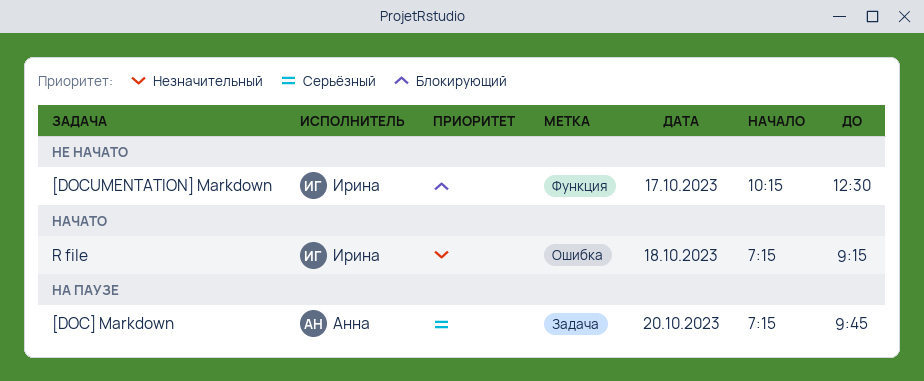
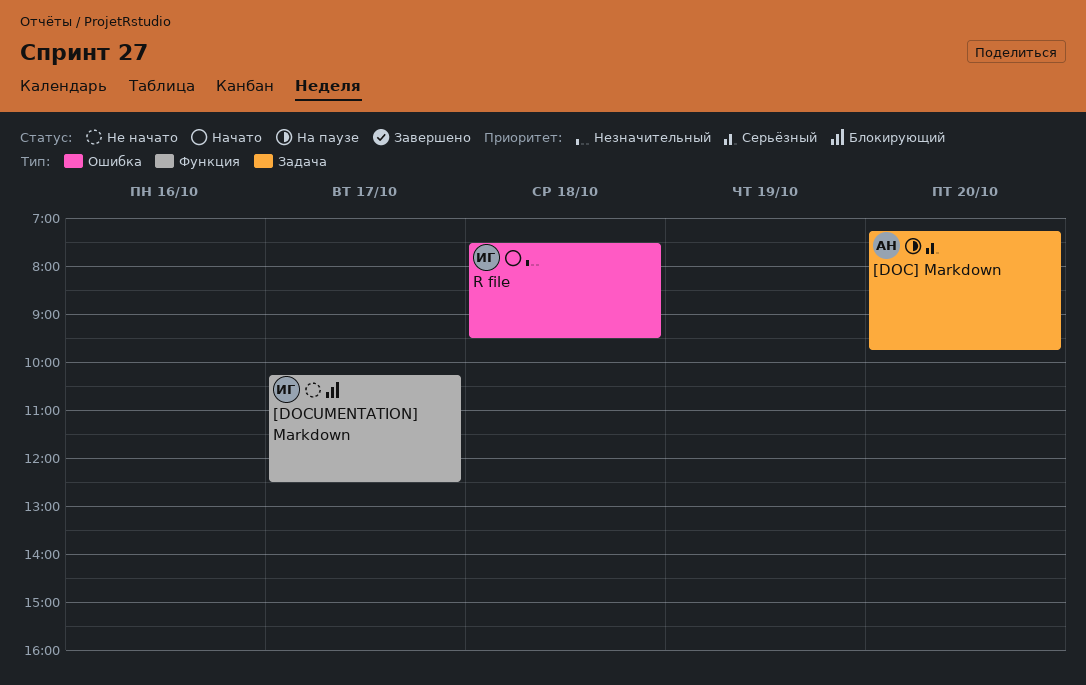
R file, begins: 07:15 -> 07:30
R file, ends: 09:15 -> 09:30

